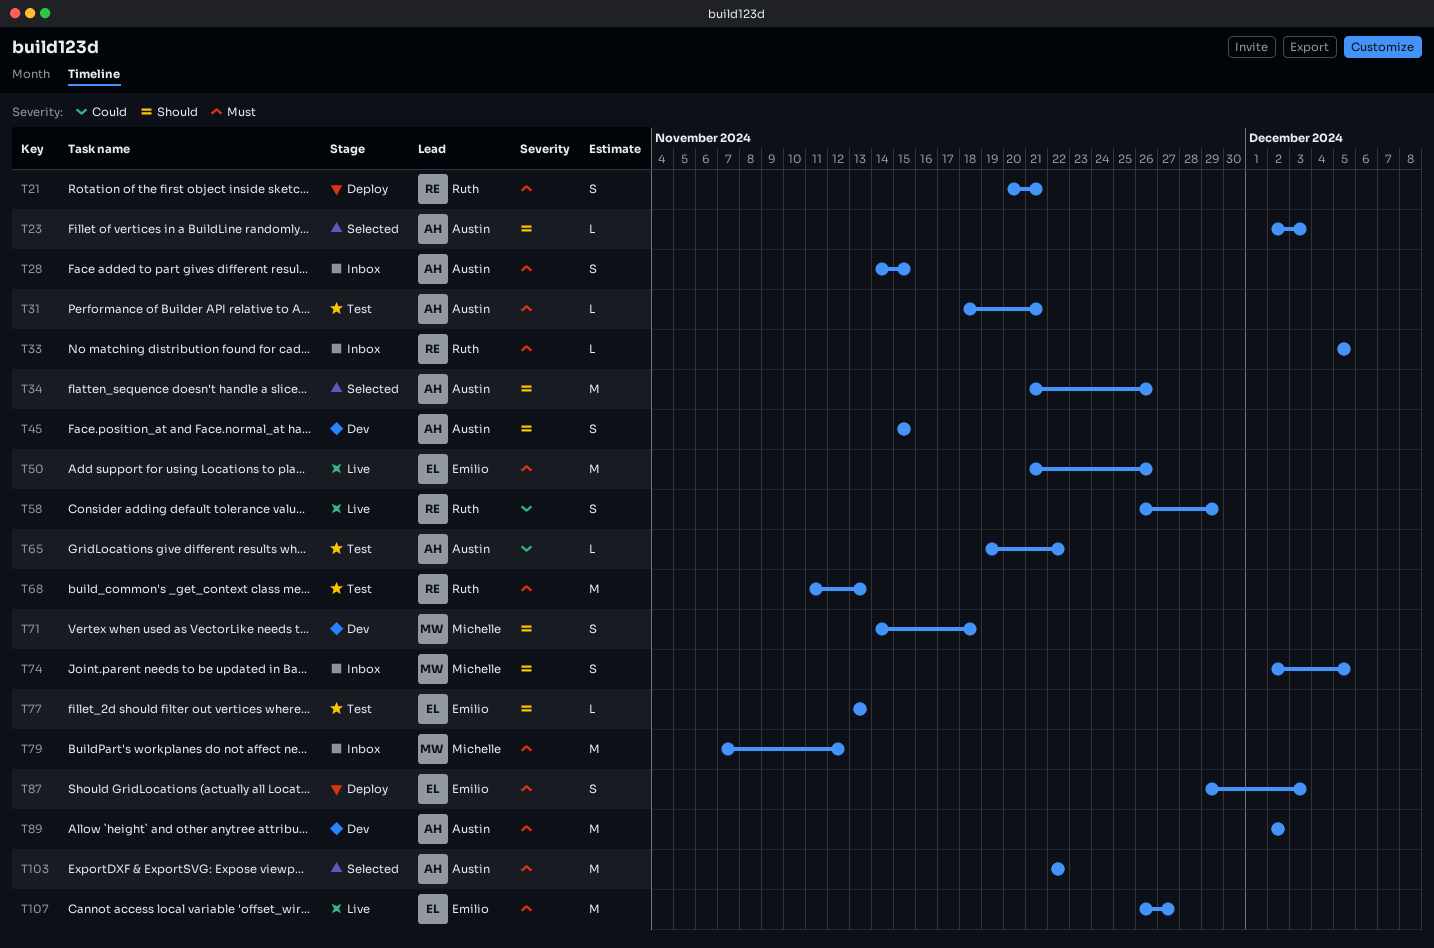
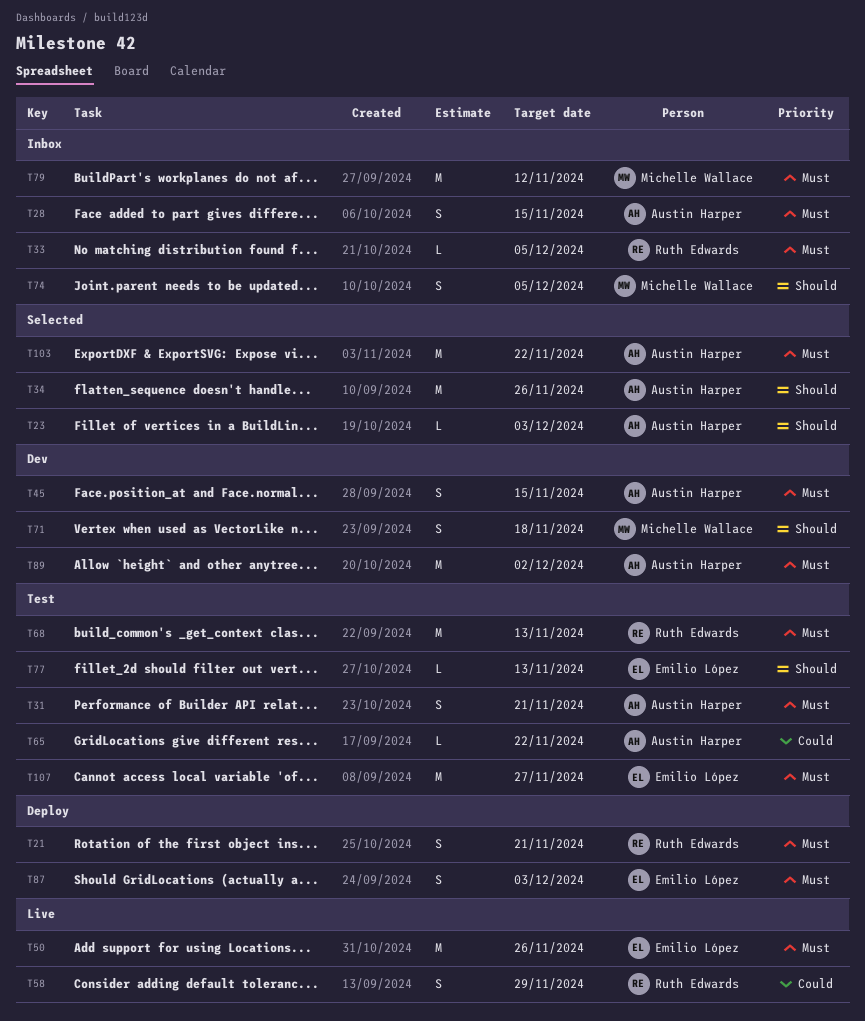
T31, estimate: L -> S
T45, priority: Should -> Must
T107, status: Live -> Test

